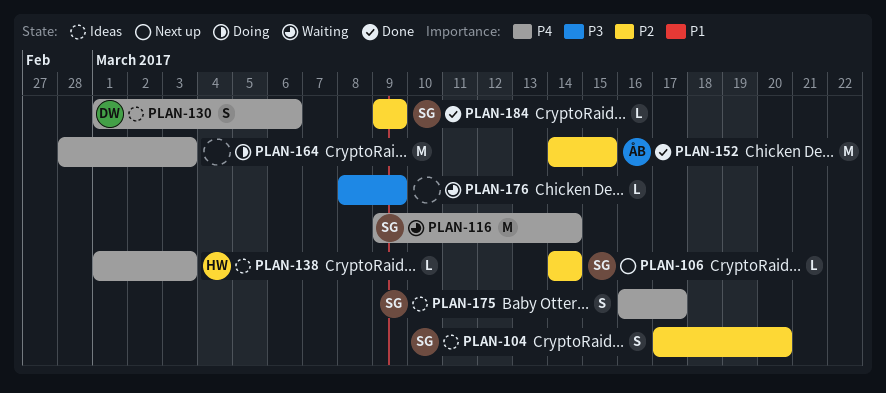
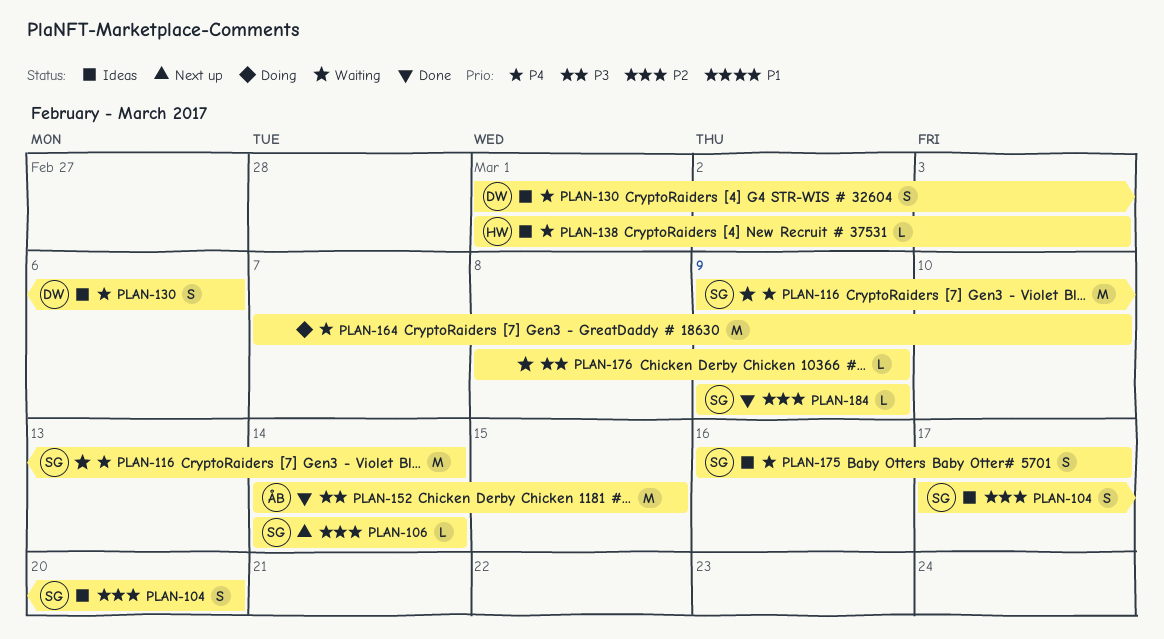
PLAN-152, priority: P2 -> P3
PLAN-164, start: Feb 28 -> Mar 7
PLAN-164, due: Mar 3 -> Mar 10

